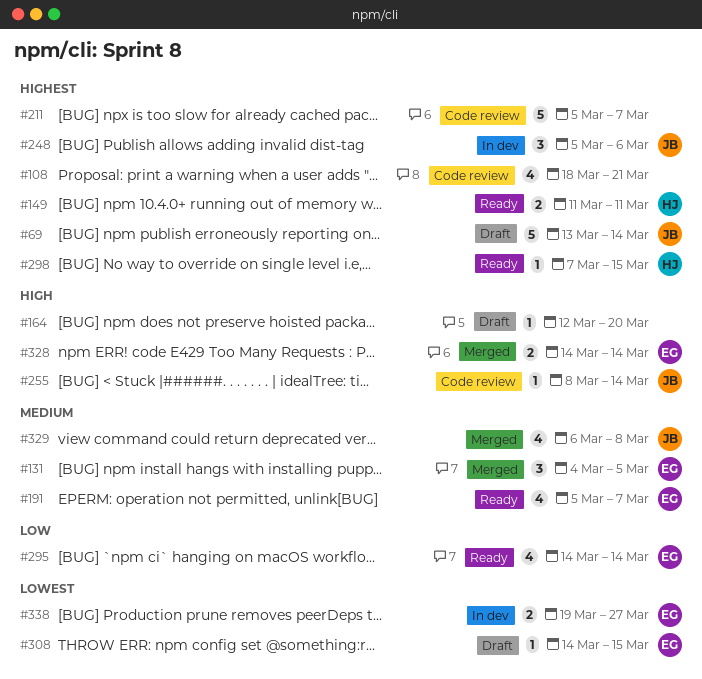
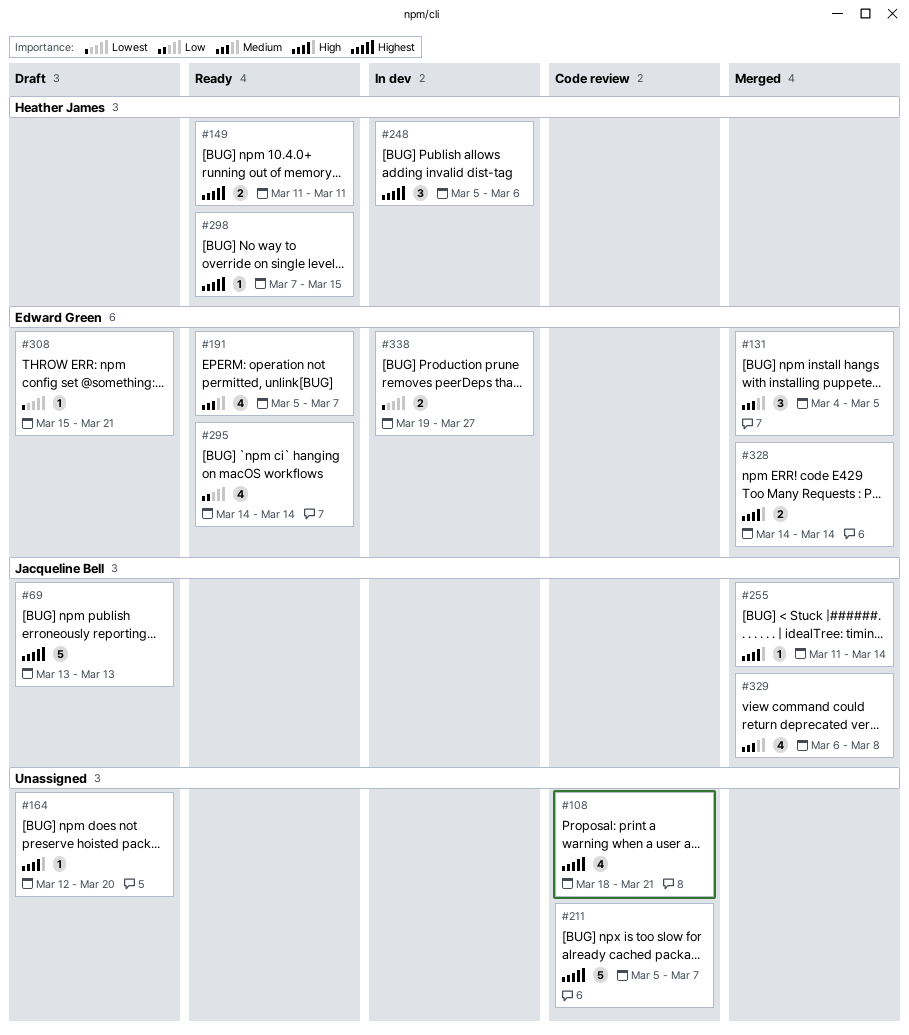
#69, due: Mar 14 -> Mar 13
#248, owner: Jacqueline Bell -> Heather James
#255, status: Code review -> Merged
#255, start: Mar 8 -> Mar 11
#308, start: Mar 14 -> Mar 15
#308, due: Mar 15 -> Mar 21

